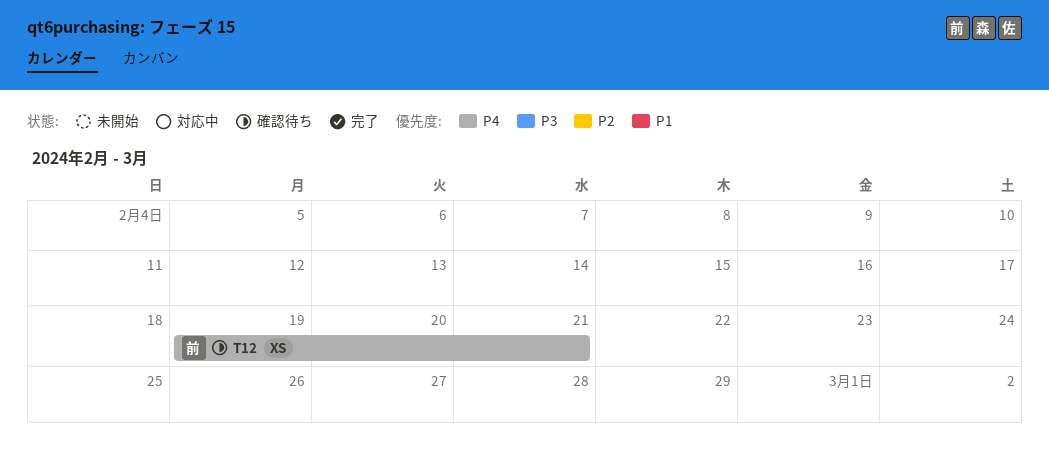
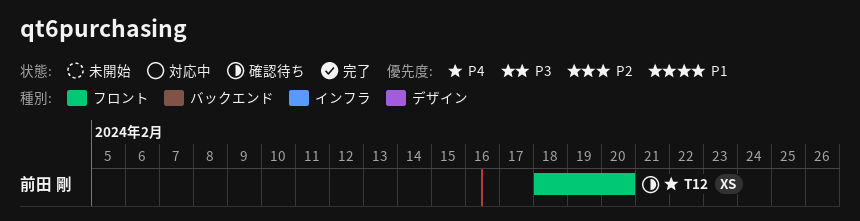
T12, start: Feb 19 -> Feb 18
T12, due: Feb 21 -> Feb 20

